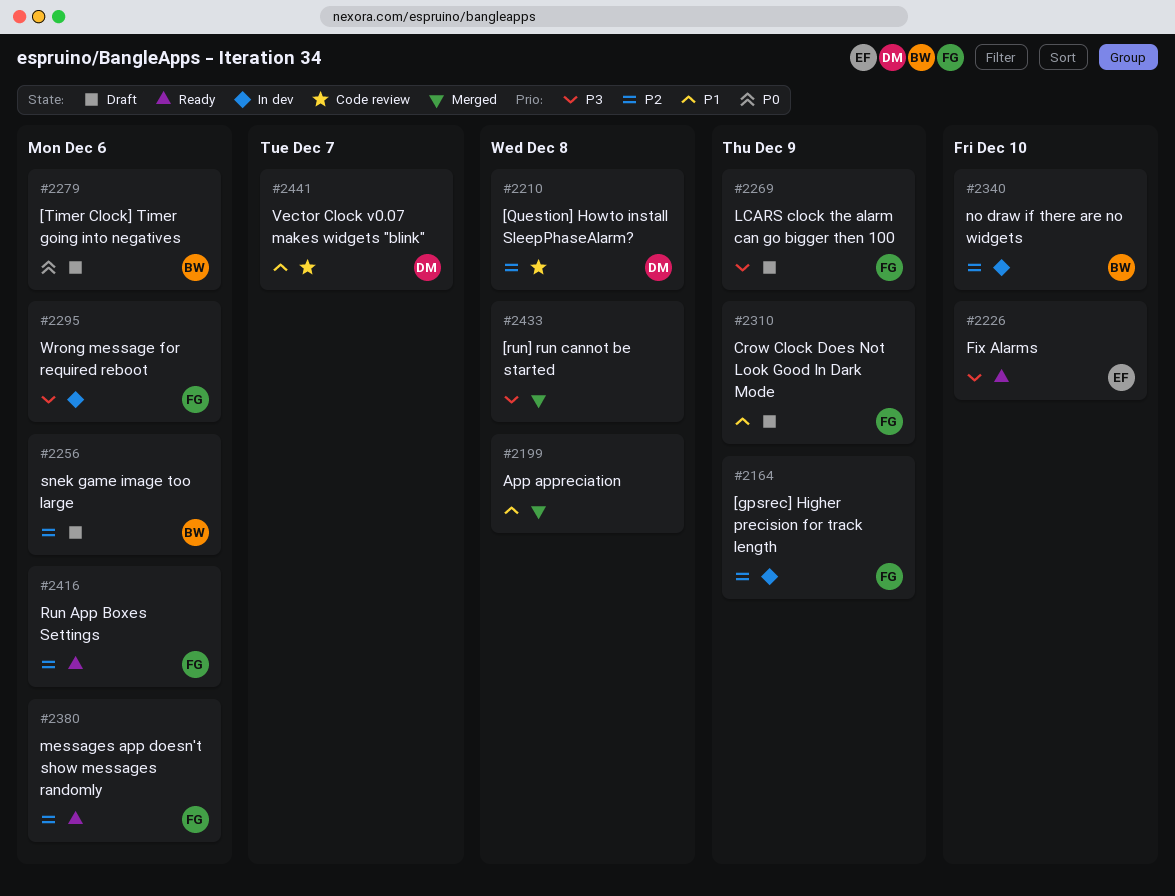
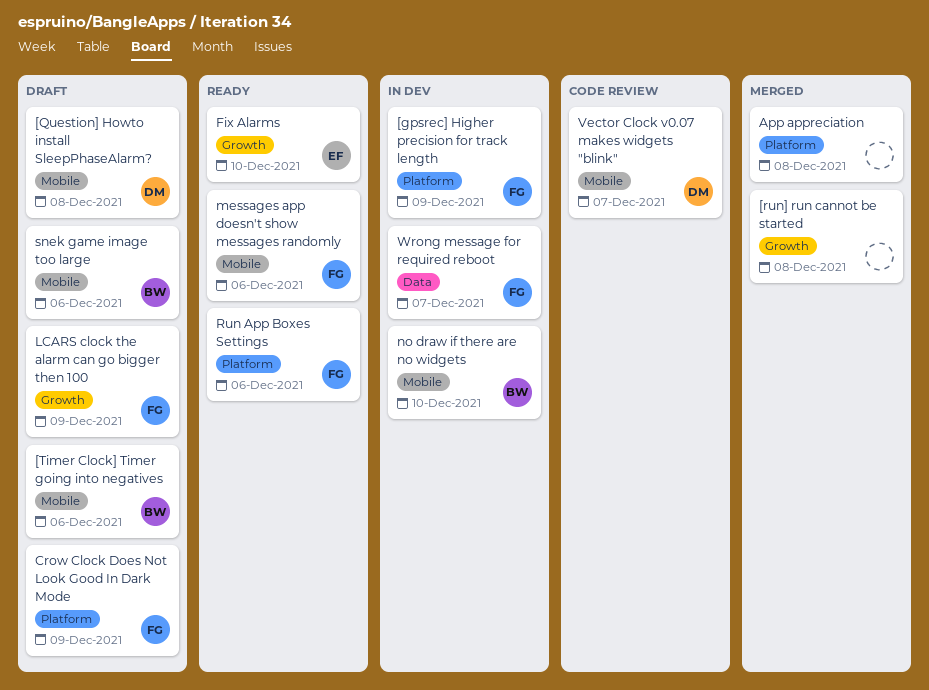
[Question] Howto install SleepPhaseAlarm?, status: Code review -> Draft
Wrong message for required reboot, due: Dec 6 -> Dec 7

